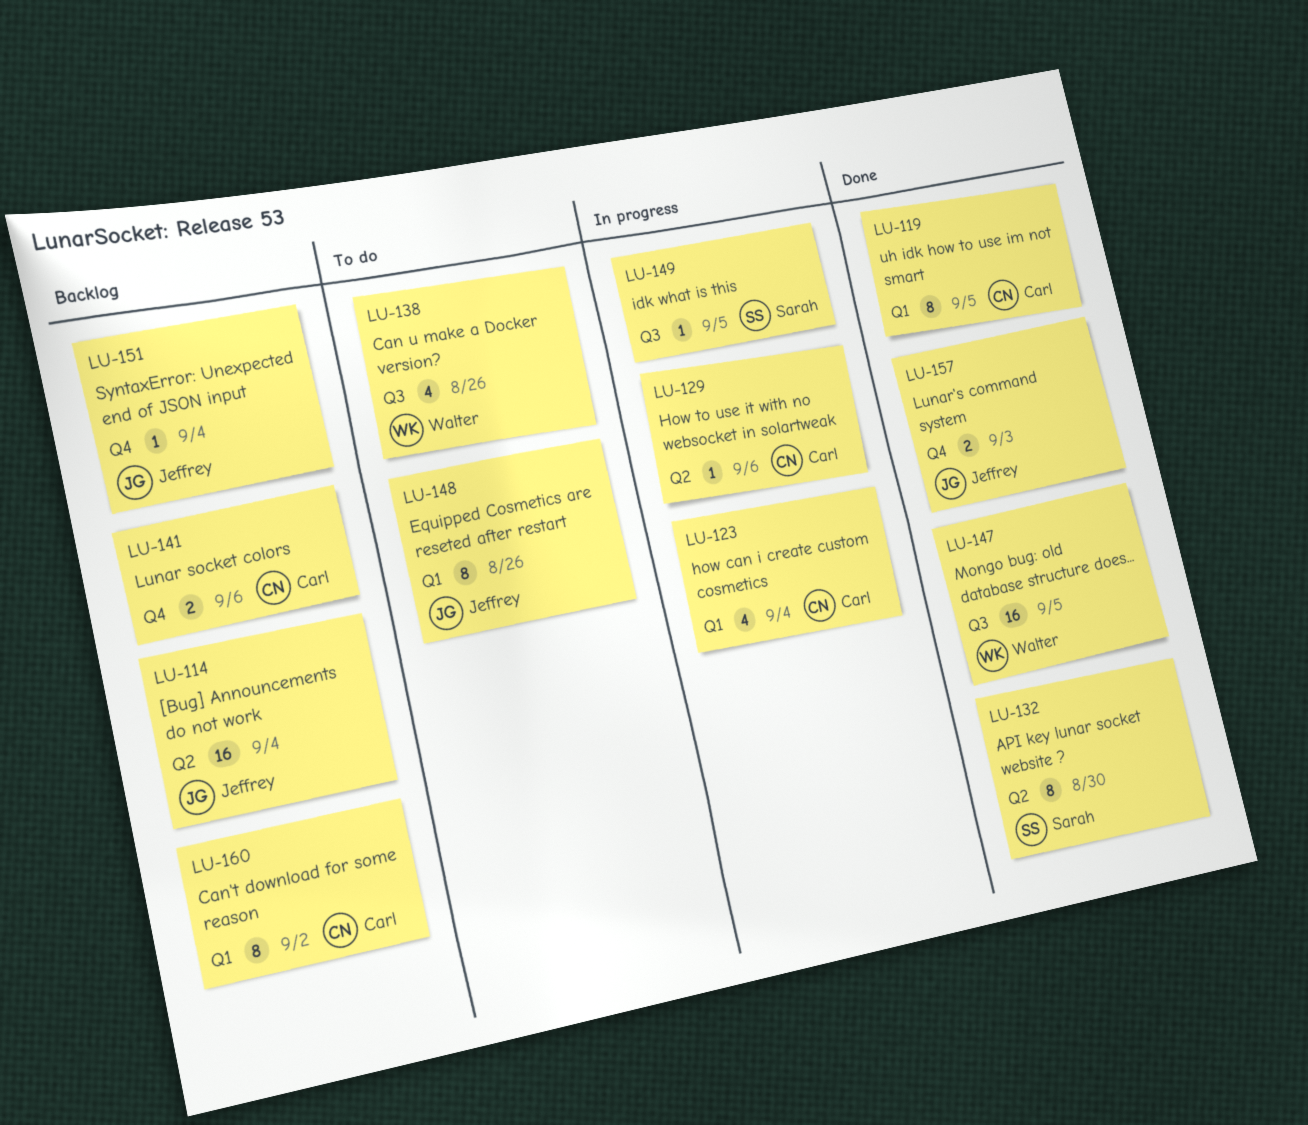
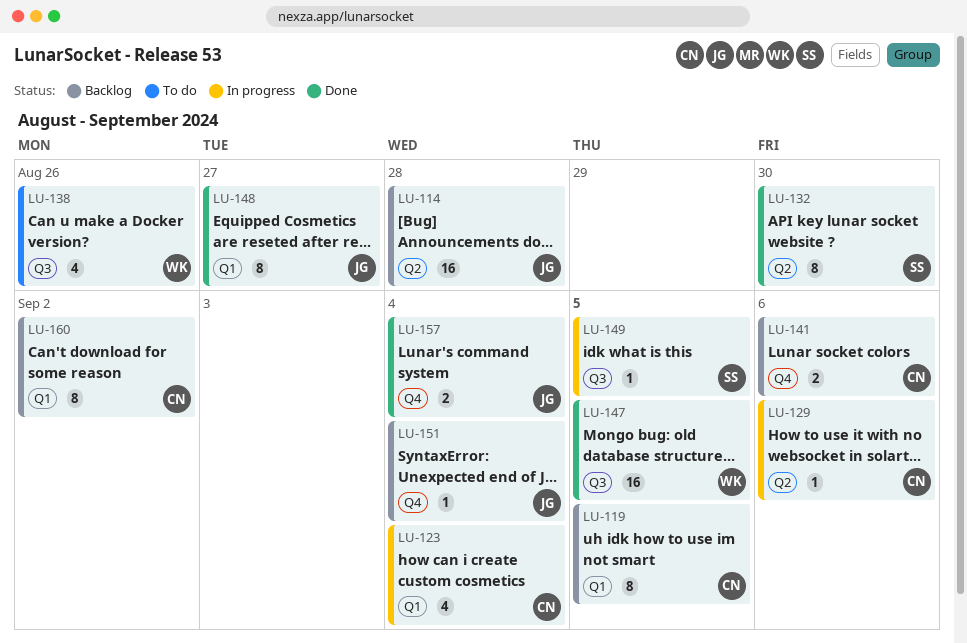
LU-114, due: Sep 4 -> Aug 28
LU-119, status: Done -> Backlog
LU-148, status: To do -> Done
LU-148, due: Aug 26 -> Aug 27
LU-157, due: Sep 3 -> Sep 4

